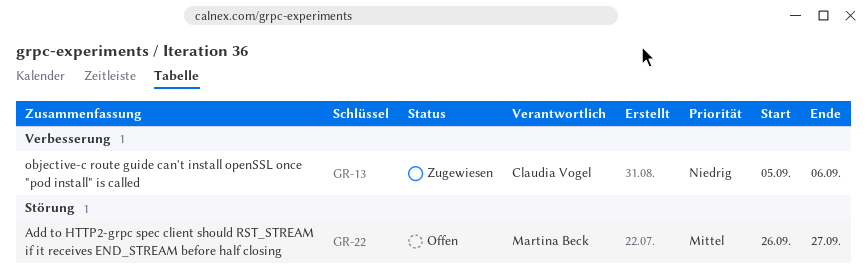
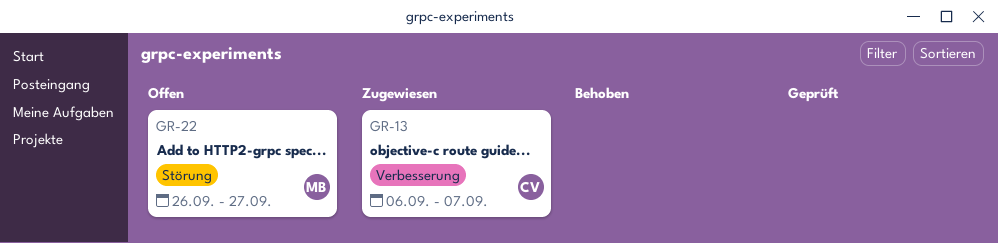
GR-13, start: Sep 5 -> Sep 6
GR-13, due: Sep 6 -> Sep 7

